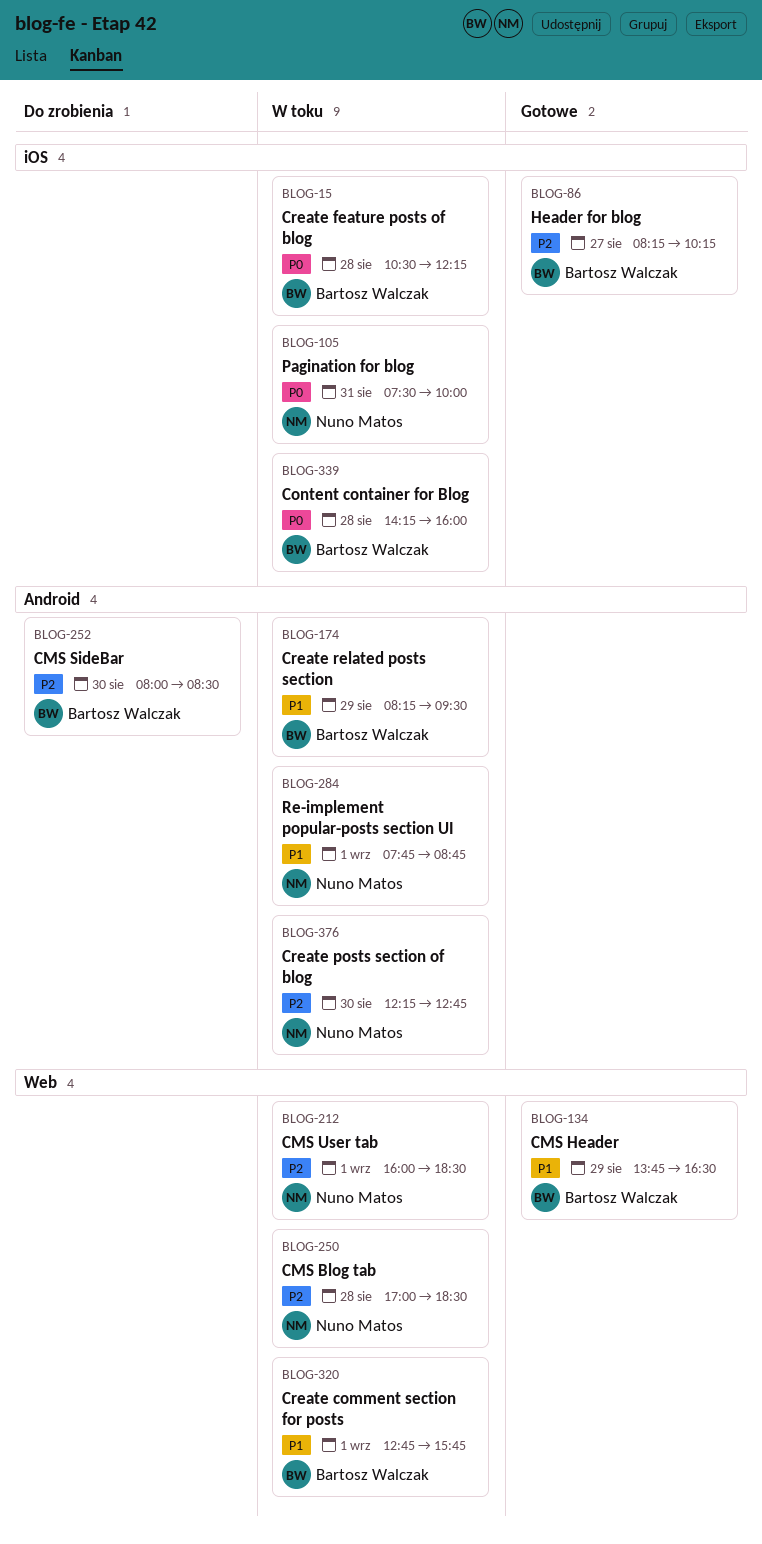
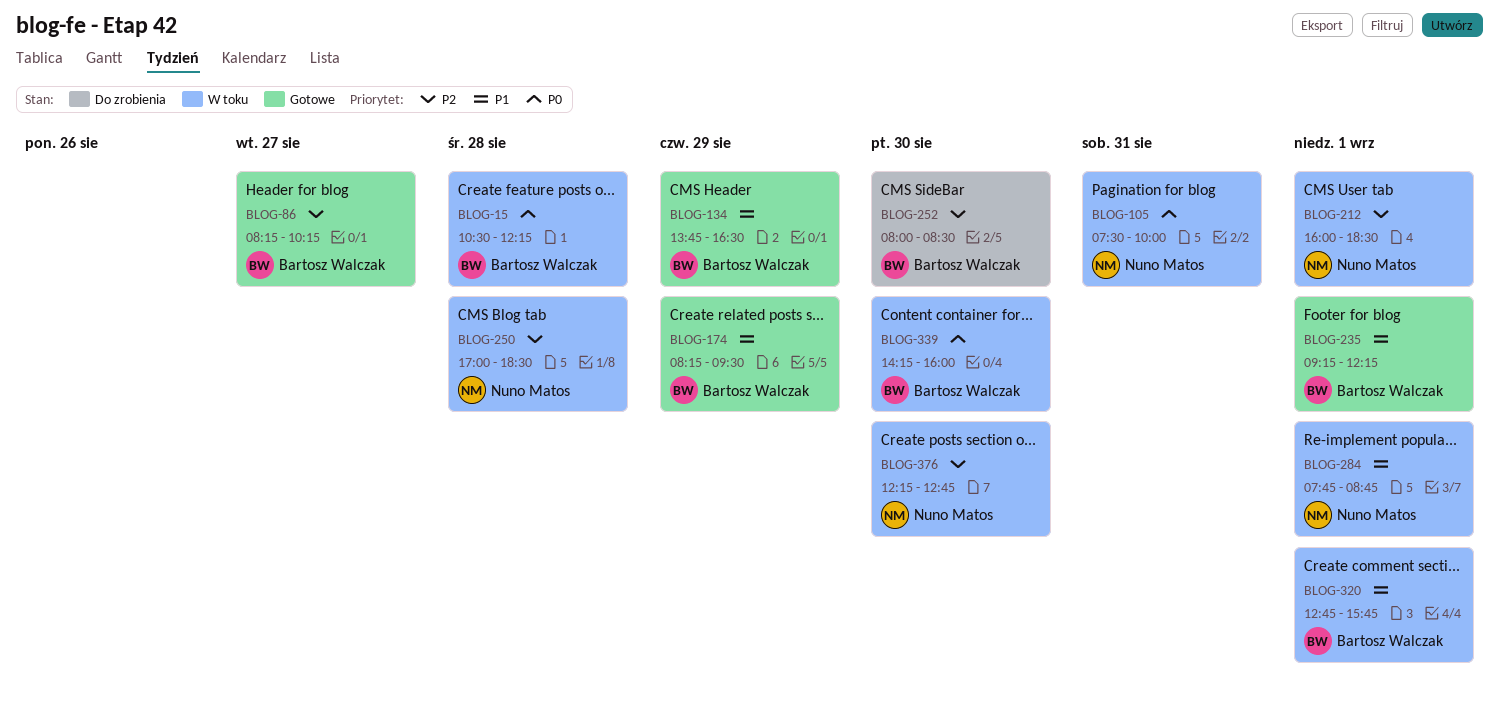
BLOG-174, status: W toku -> Gotowe
BLOG-235: none -> present
BLOG-339, day: Aug 28 -> Aug 30

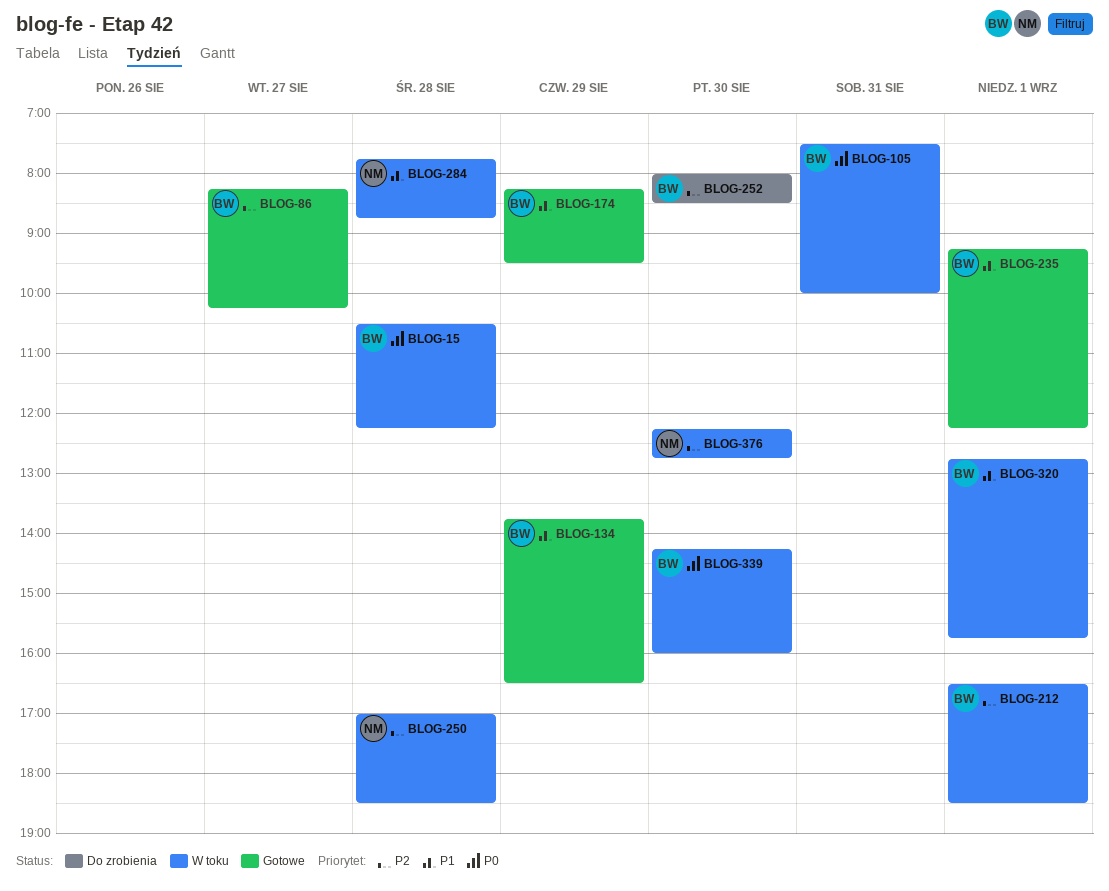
BLOG-105, owner: Nuno Matos -> Bartosz Walczak
BLOG-212, owner: Nuno Matos -> Bartosz Walczak
BLOG-212, begins: 16:00 -> 16:30
BLOG-284, day: Sep 1 -> Aug 28

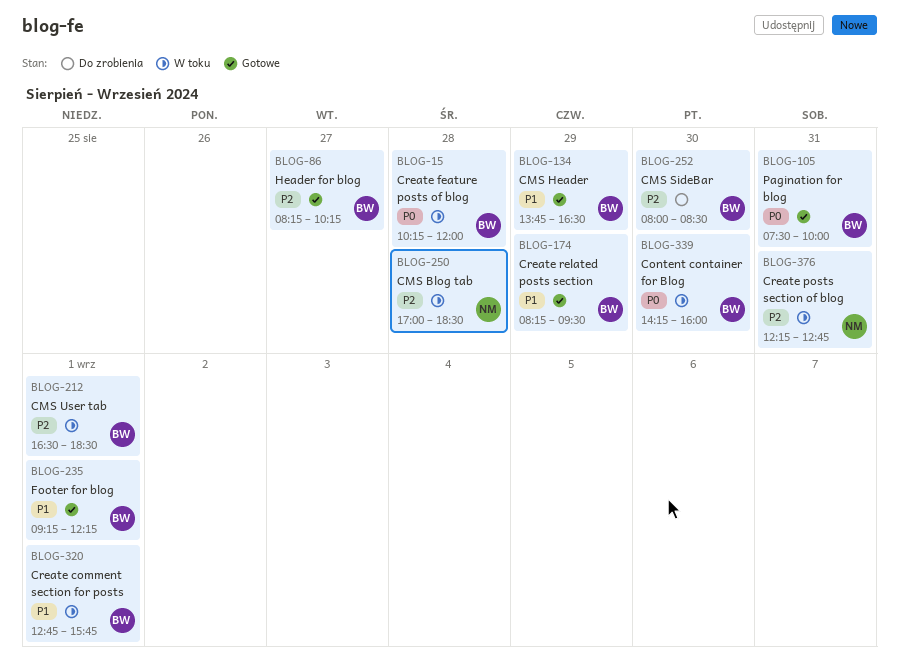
BLOG-15, begins: 10:30 -> 10:15
BLOG-15, ends: 12:15 -> 12:00
BLOG-105, status: W toku -> Gotowe
BLOG-284: present -> none
BLOG-376, day: Aug 30 -> Aug 31

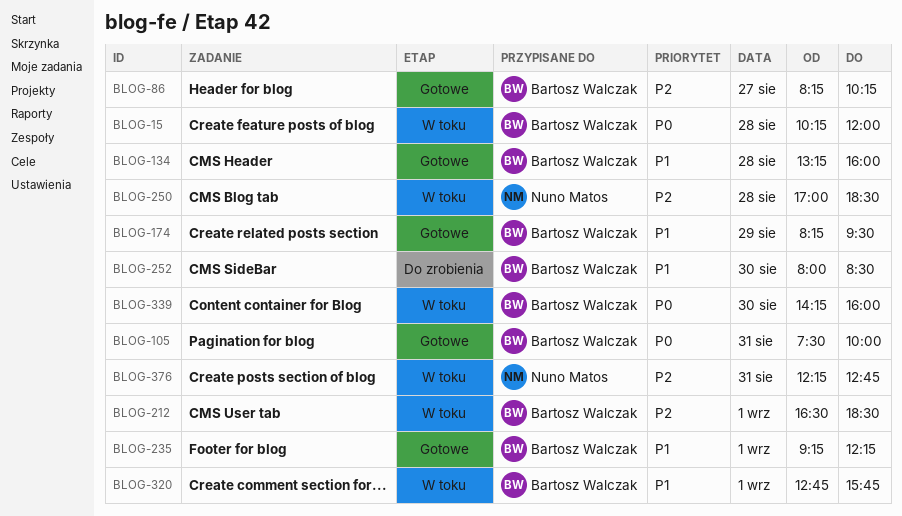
BLOG-134, day: Aug 29 -> Aug 28
BLOG-134, begins: 13:45 -> 13:15
BLOG-134, ends: 16:30 -> 16:00
BLOG-252, priority: P2 -> P1

